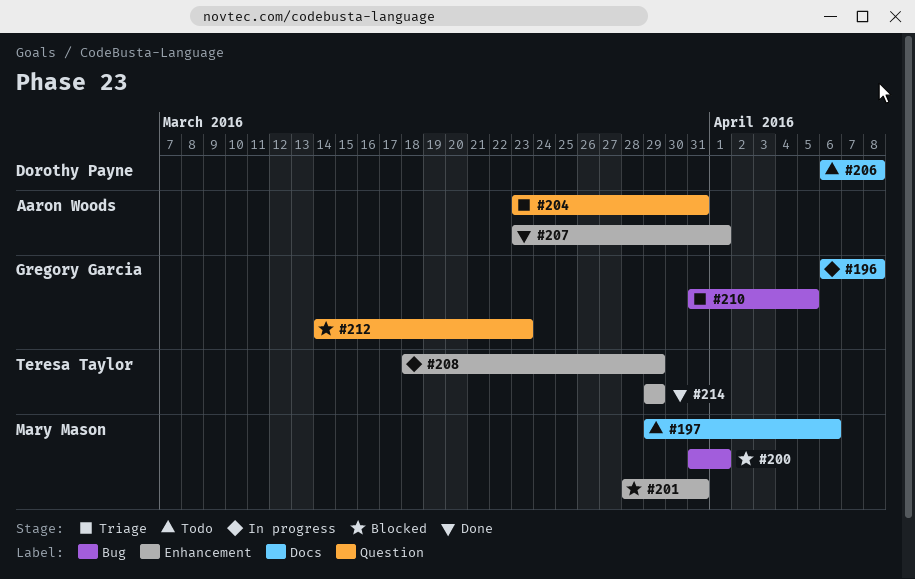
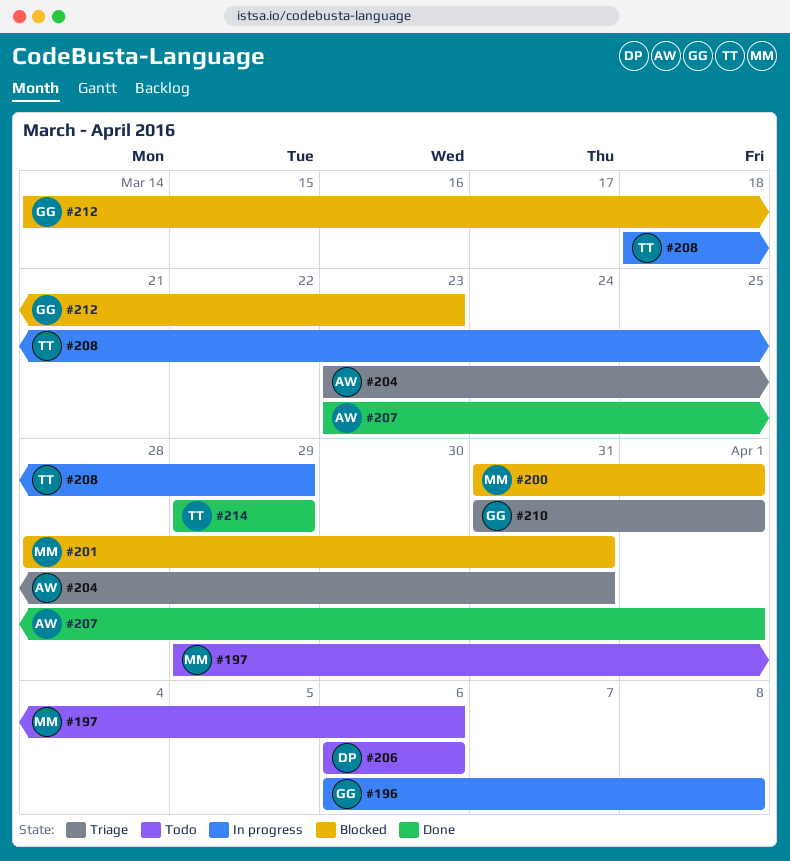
#206, due: Apr 8 -> Apr 6
#210, due: Apr 5 -> Apr 1

